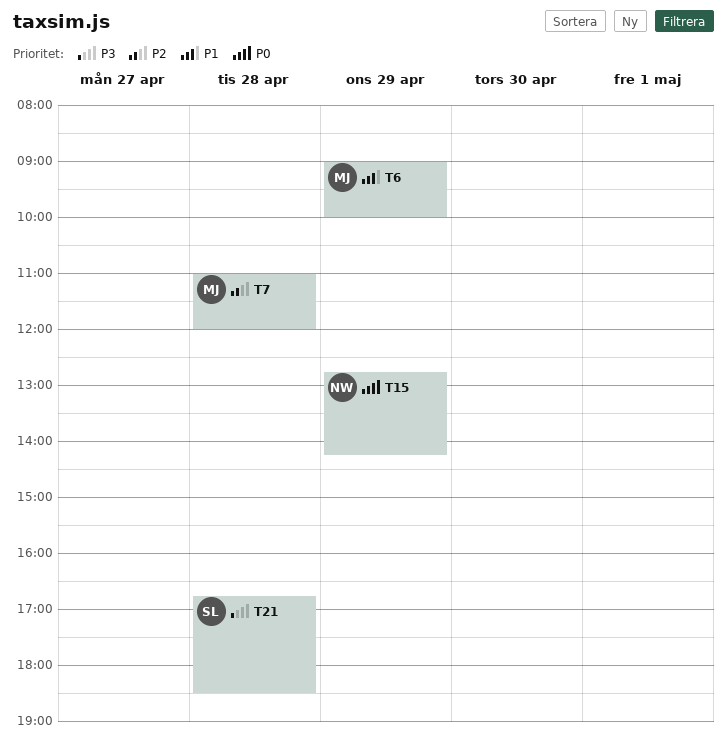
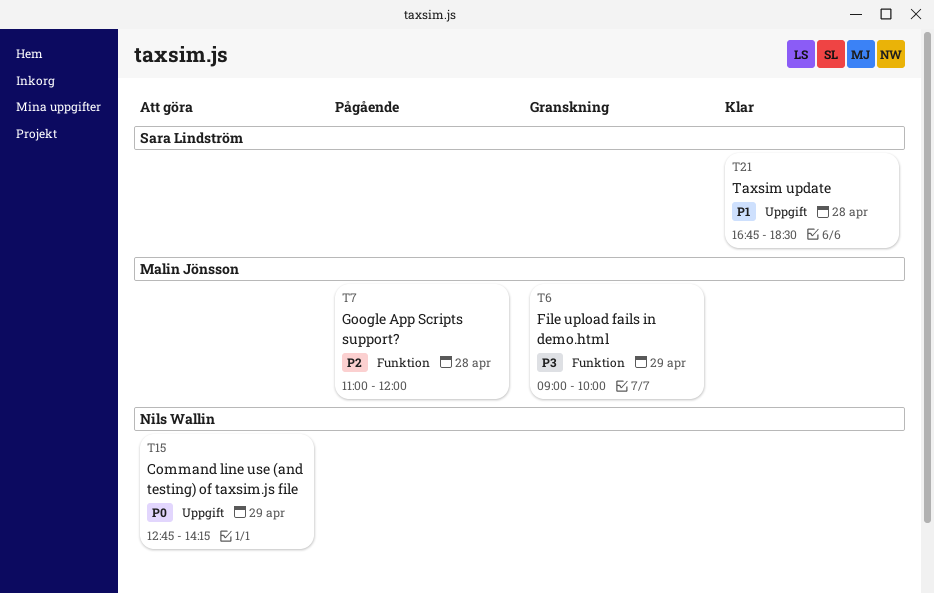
T6, priority: P1 -> P3
T21, priority: P3 -> P1

